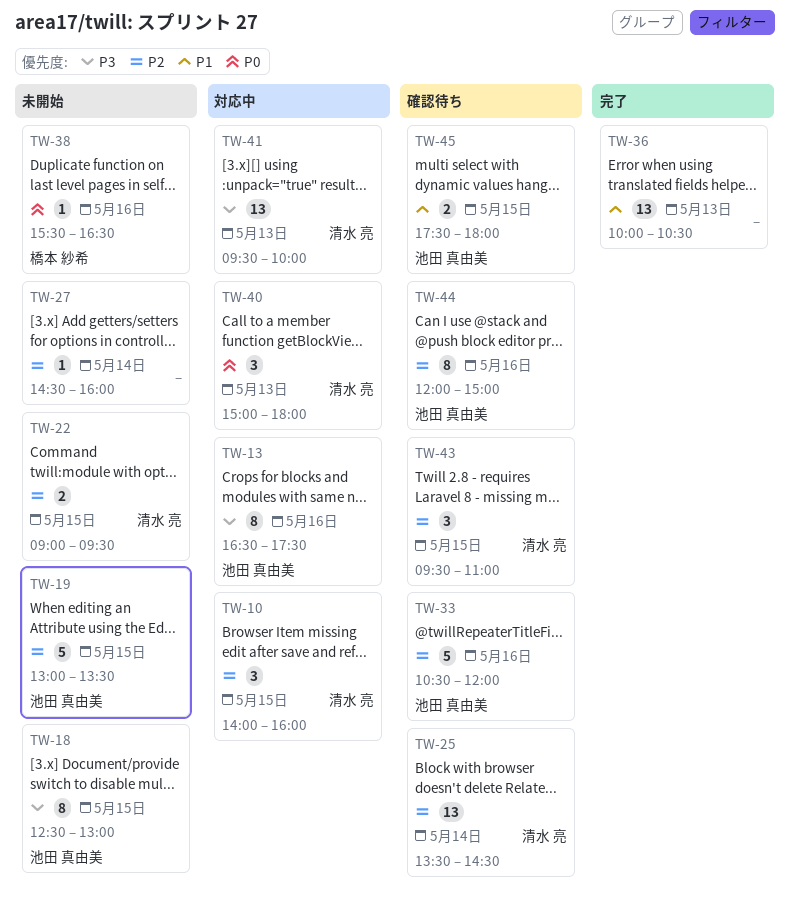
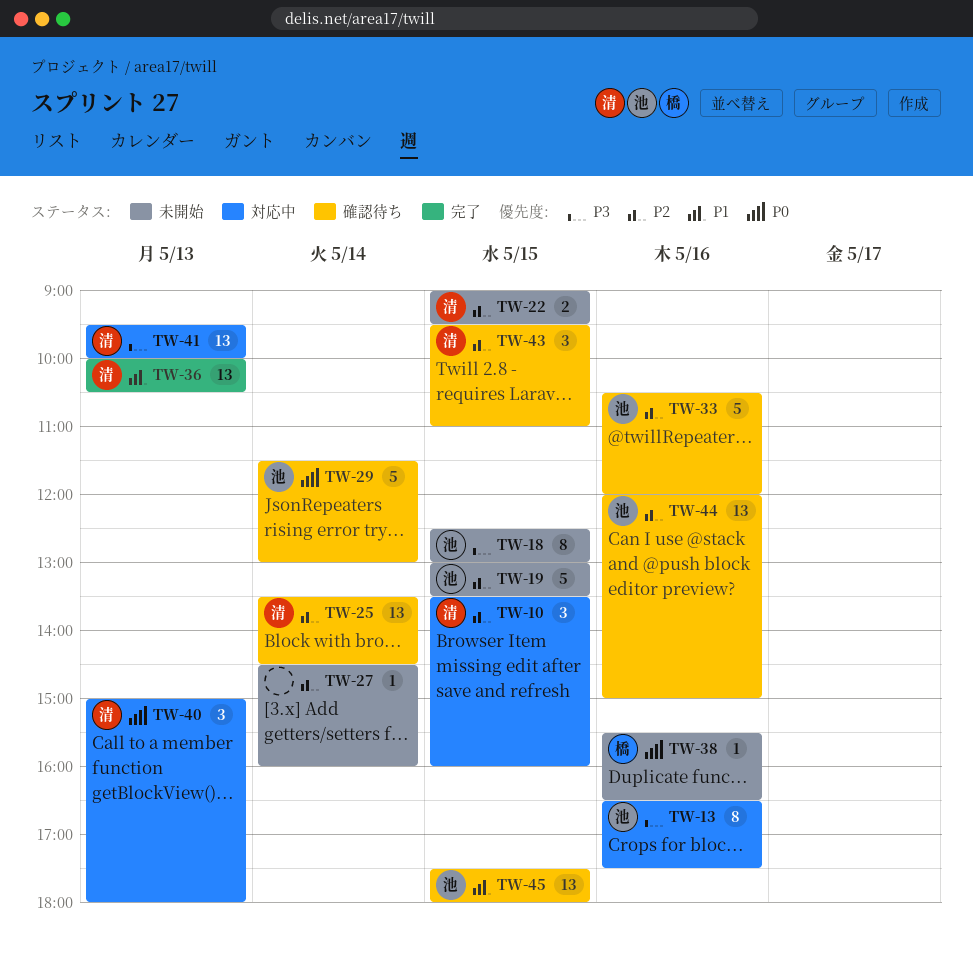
TW-10, begins: 14:00 -> 13:30
TW-29: none -> present
TW-36, owner: none -> 清水 亮
TW-44, estimate: 8 -> 13
TW-45, estimate: 2 -> 13

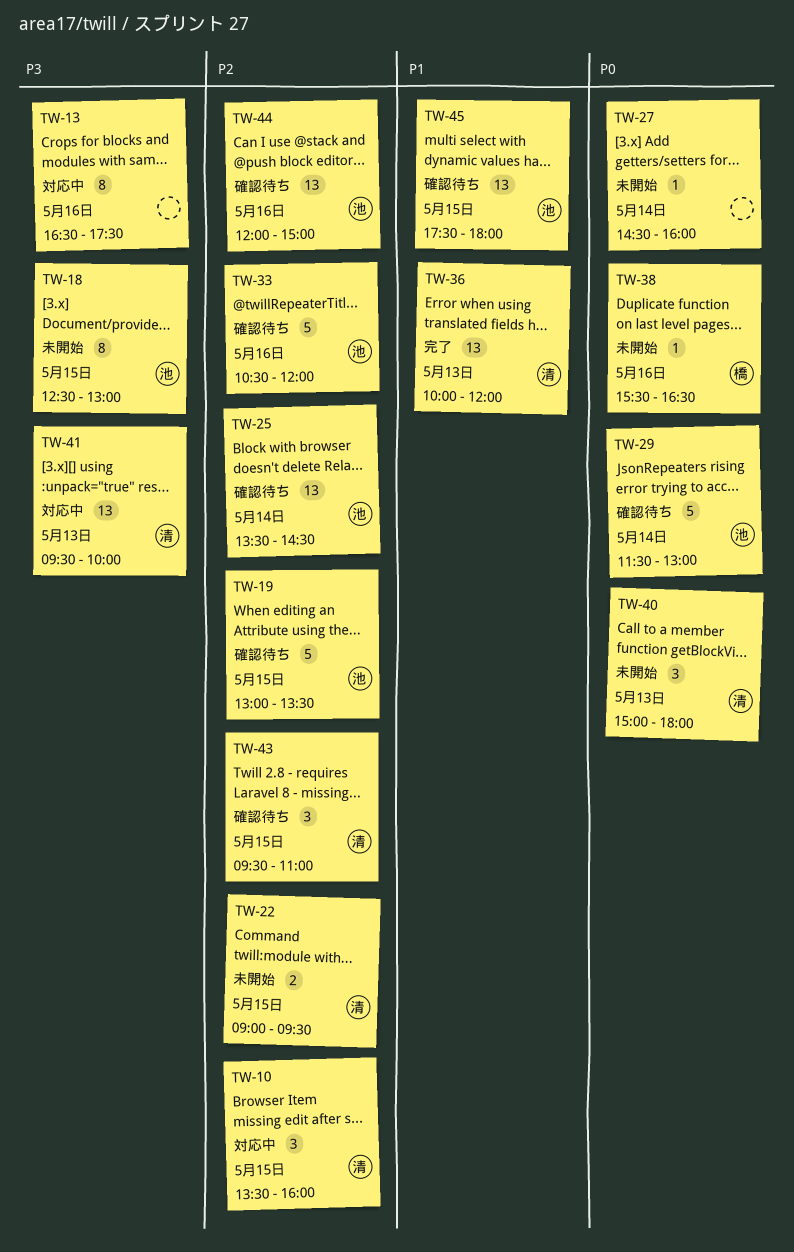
TW-13, owner: 池 -> none
TW-19, status: 未開始 -> 確認待ち
TW-25, owner: 清 -> 池
TW-27, priority: P2 -> P0
TW-36, ends: 10:30 -> 12:00
TW-40, status: 対応中 -> 未開始

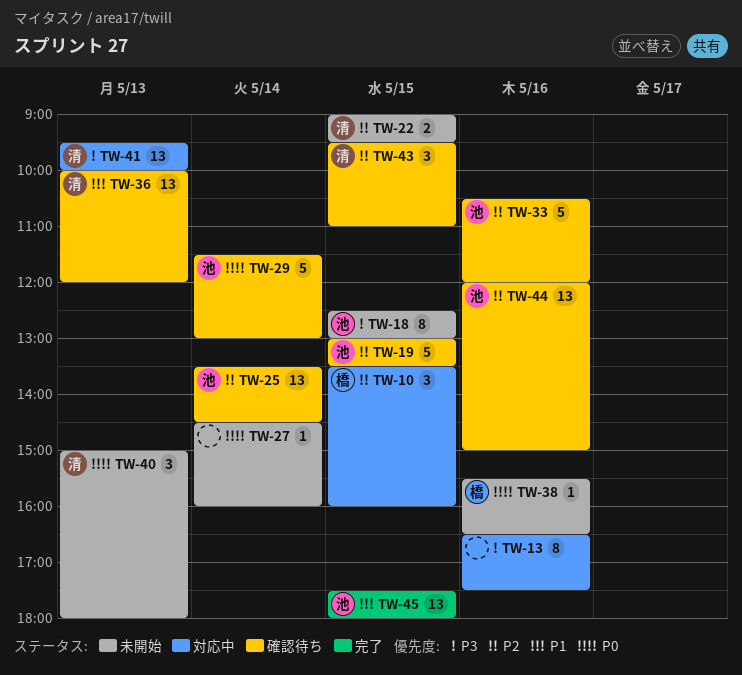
TW-10, owner: 清 -> 橋
TW-36, status: 完了 -> 確認待ち
TW-45, status: 確認待ち -> 完了

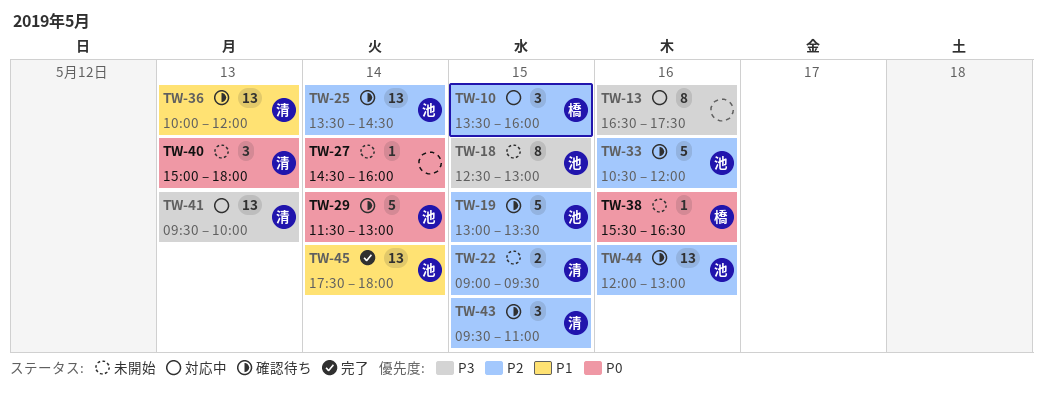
TW-44, ends: 15:00 -> 13:00
TW-45, day: May 15 -> May 14

